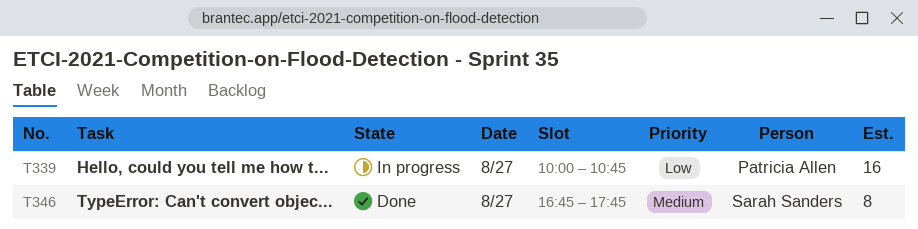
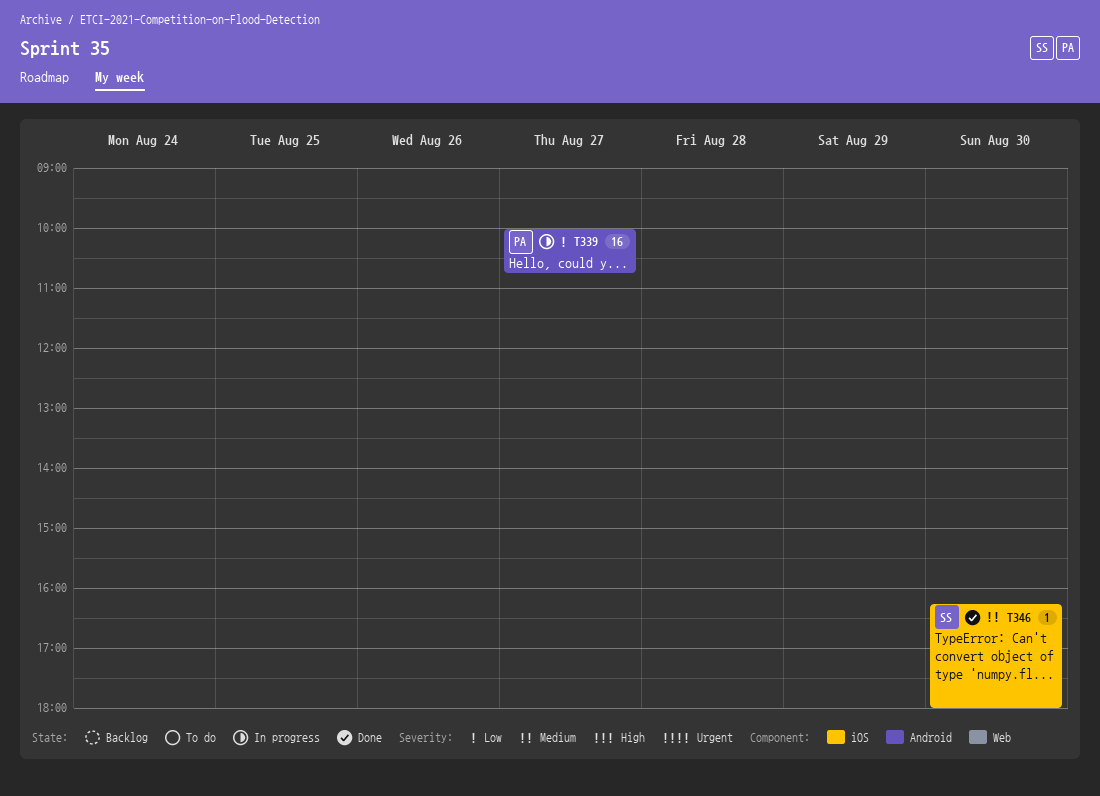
T346, estimate: 8 -> 1
T346, day: Aug 27 -> Aug 30
T346, begins: 16:45 -> 16:15
T346, ends: 17:45 -> 18:00

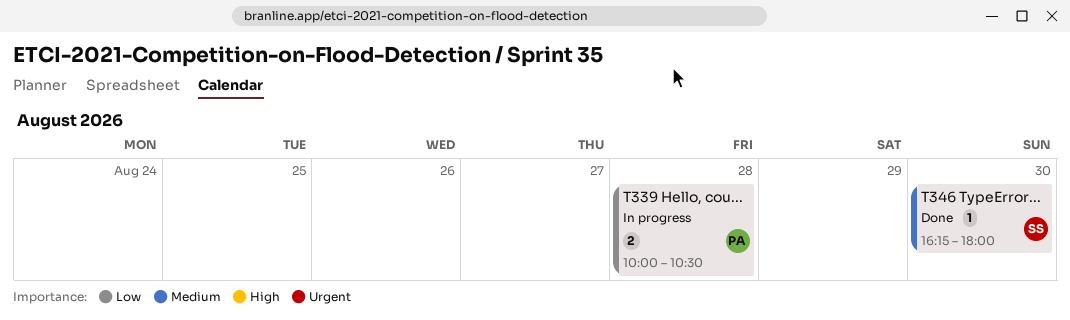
T339, estimate: 16 -> 2
T339, day: Aug 27 -> Aug 28
T339, ends: 10:45 -> 10:30

